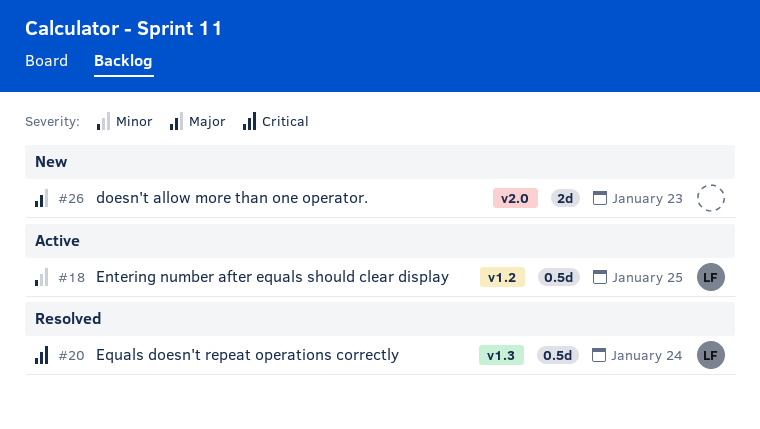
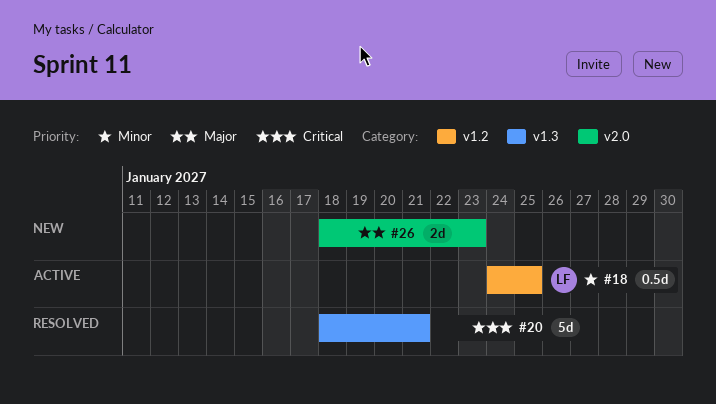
#20, owner: LF -> none
#20, estimate: 0.5d -> 5d
#20, due: Jan 24 -> Jan 21

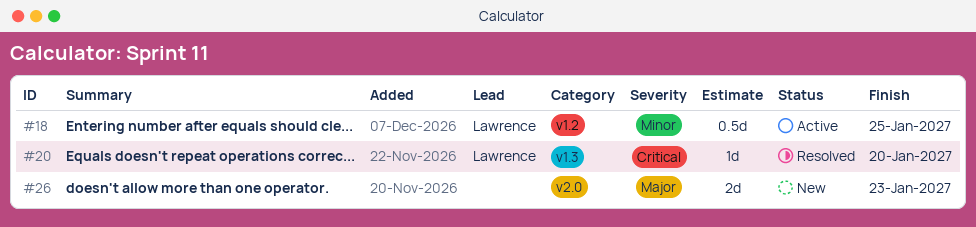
#20, owner: none -> Lawrence
#20, estimate: 5d -> 1d
#20, due: Jan 21 -> Jan 20

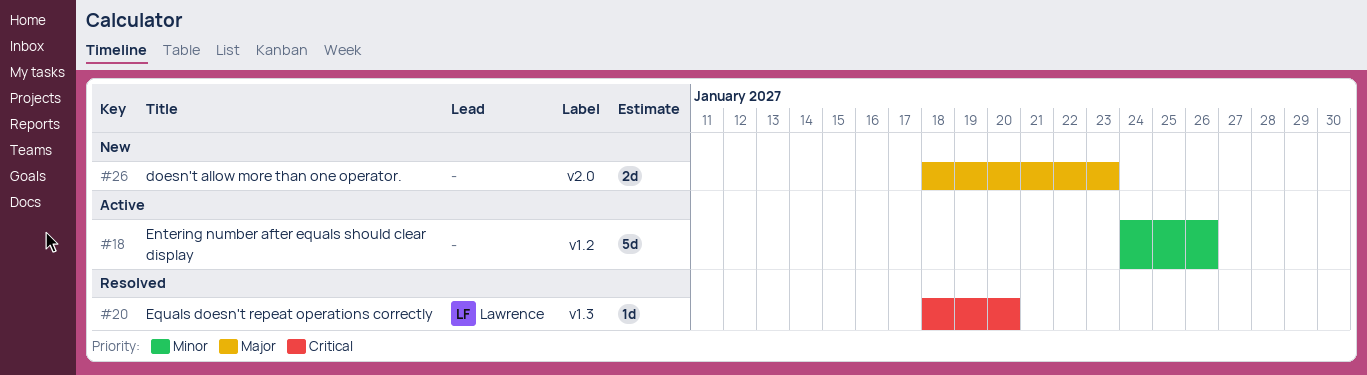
#18, owner: Lawrence -> none
#18, estimate: 0.5d -> 5d
#18, due: Jan 25 -> Jan 26

